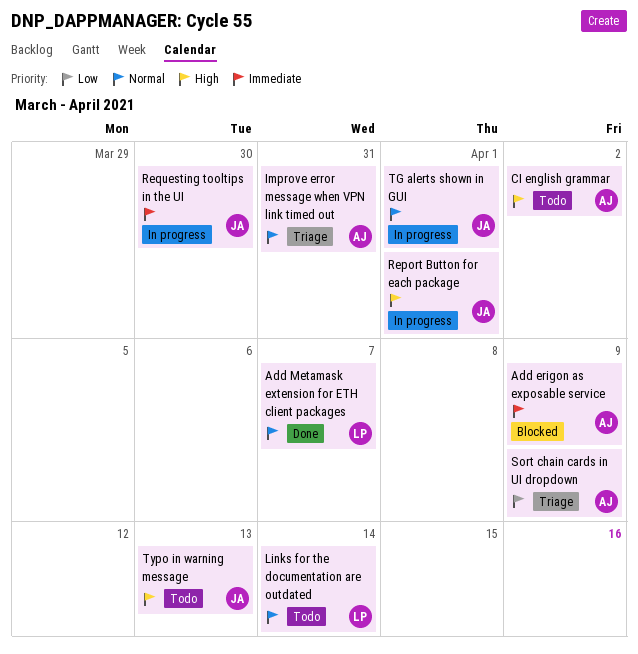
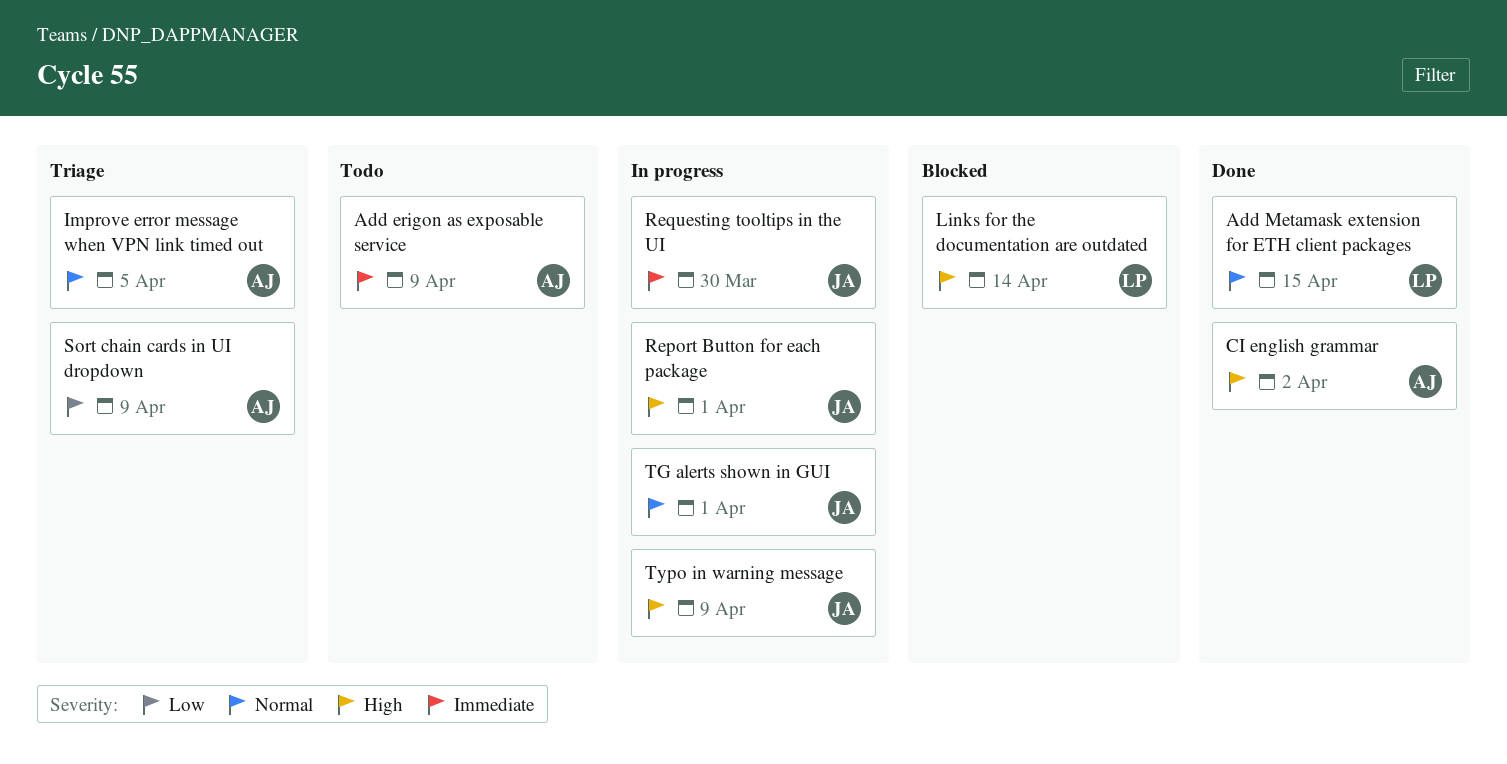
Add erigon as exposable service, status: Blocked -> Todo
Add Metamask extension for ETH client packages, due: Apr 7 -> Apr 15
CI english grammar, status: Todo -> Done
Improve error message when VPN link timed out, due: Mar 31 -> Apr 5
Links for the documentation are outdated, status: Todo -> Blocked
Links for the documentation are outdated, priority: Normal -> High
Typo in warning message, status: Todo -> In progress
Typo in warning message, due: Apr 13 -> Apr 9

